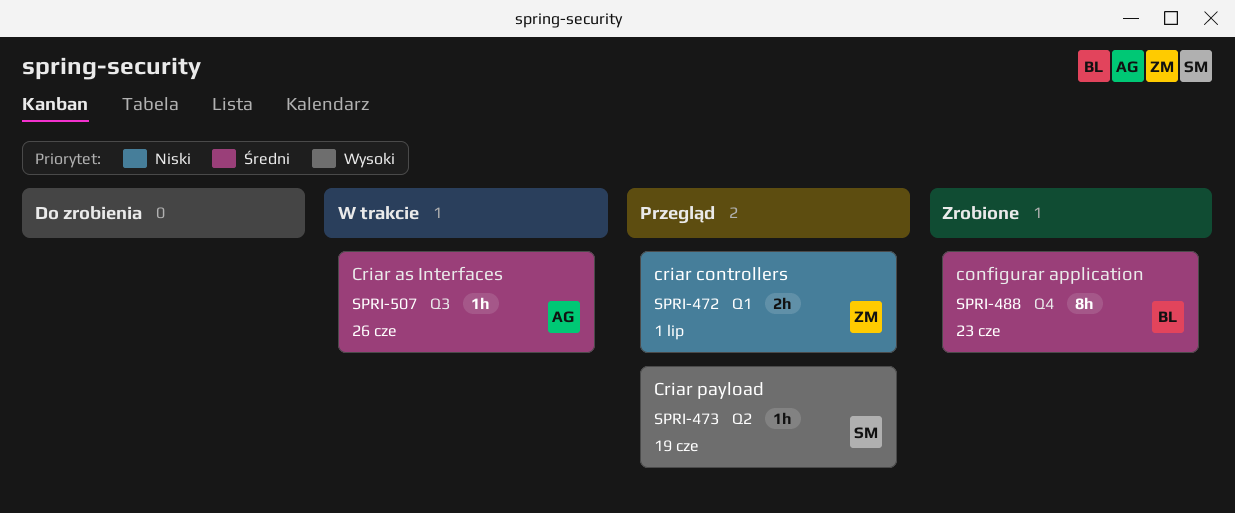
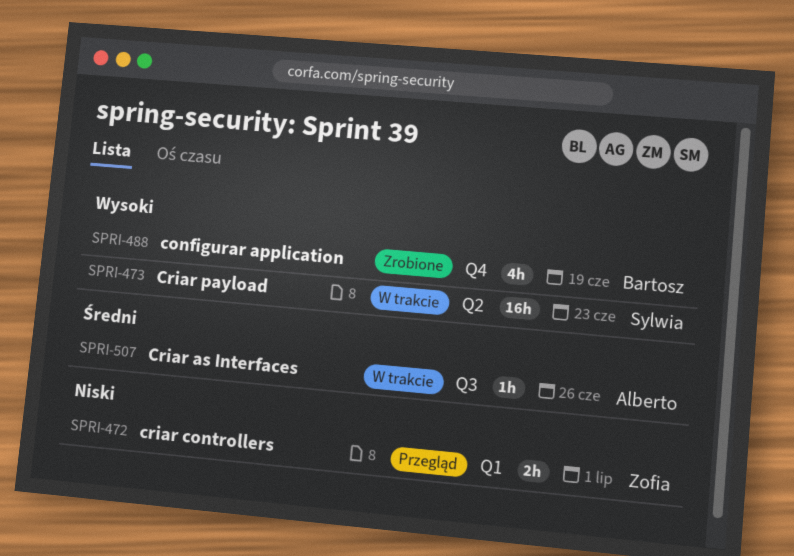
SPRI-473, status: Przegląd -> W trakcie
SPRI-473, estimate: 1h -> 16h
SPRI-473, due: Jun 19 -> Jun 23
SPRI-488, priority: Średni -> Wysoki
SPRI-488, estimate: 8h -> 4h
SPRI-488, due: Jun 23 -> Jun 19

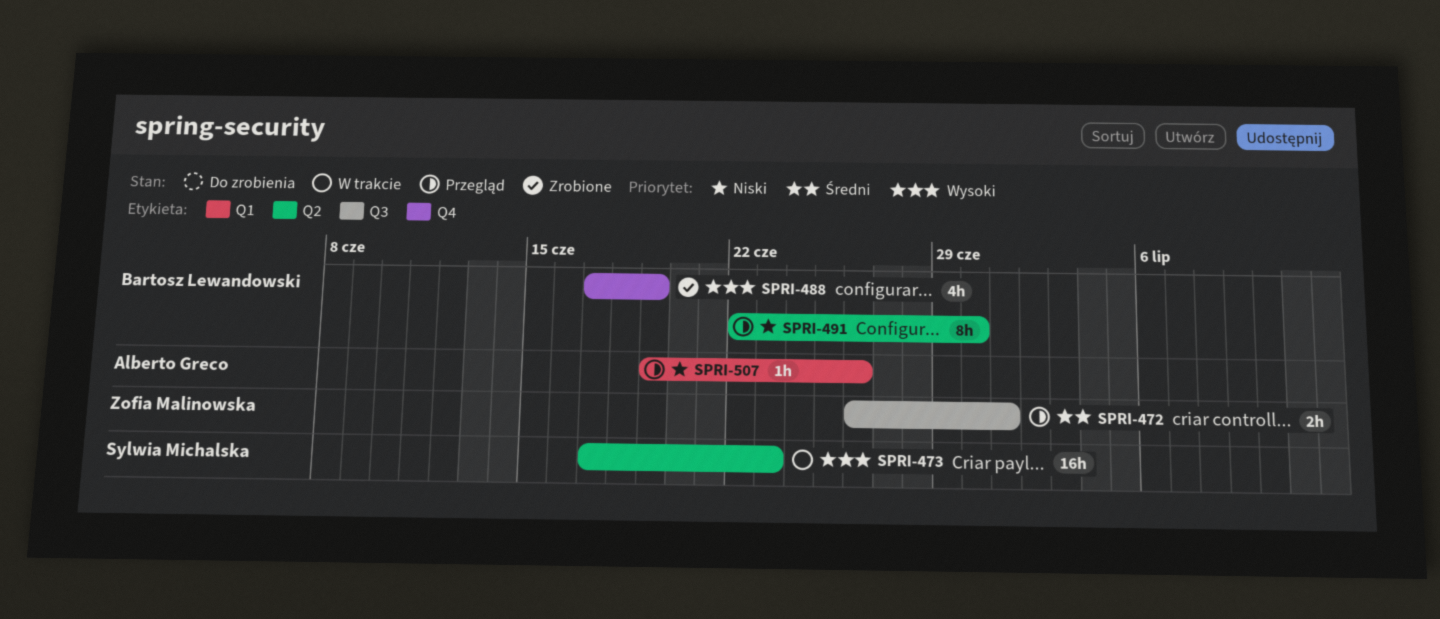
SPRI-472, priority: Niski -> Średni
SPRI-472, label: Q1 -> Q3
SPRI-491: none -> present
SPRI-507, status: W trakcie -> Przegląd
SPRI-507, priority: Średni -> Niski
SPRI-507, label: Q3 -> Q1

